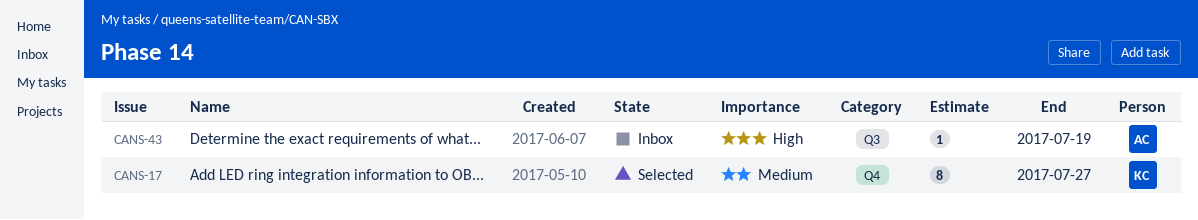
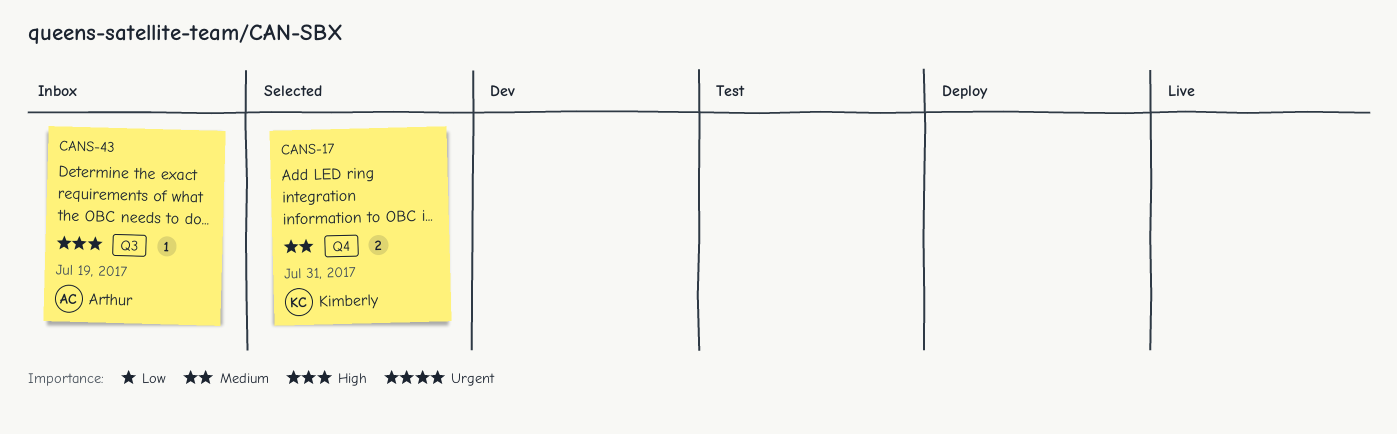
CANS-17, estimate: 8 -> 2
CANS-17, due: Jul 27 -> Jul 31

